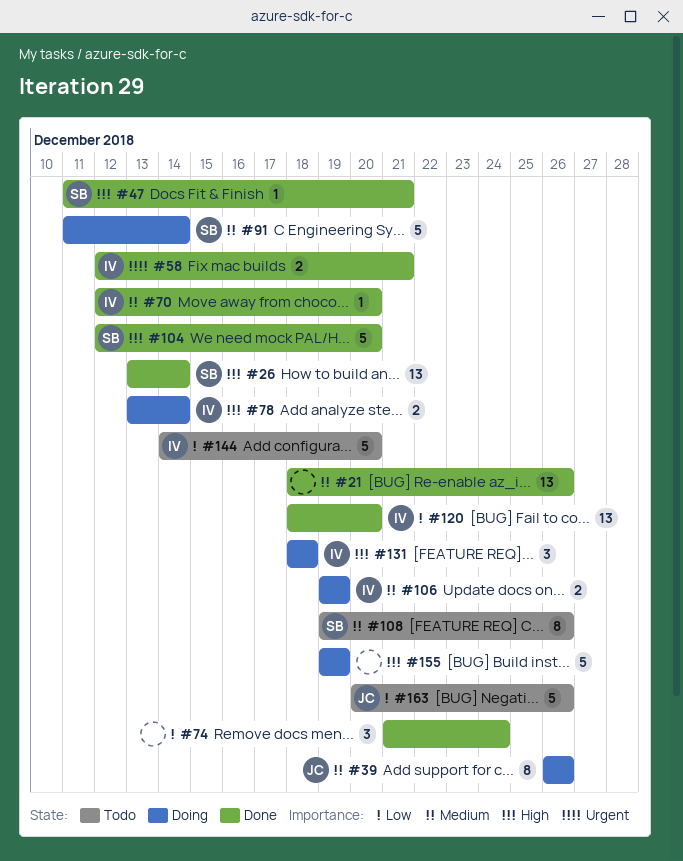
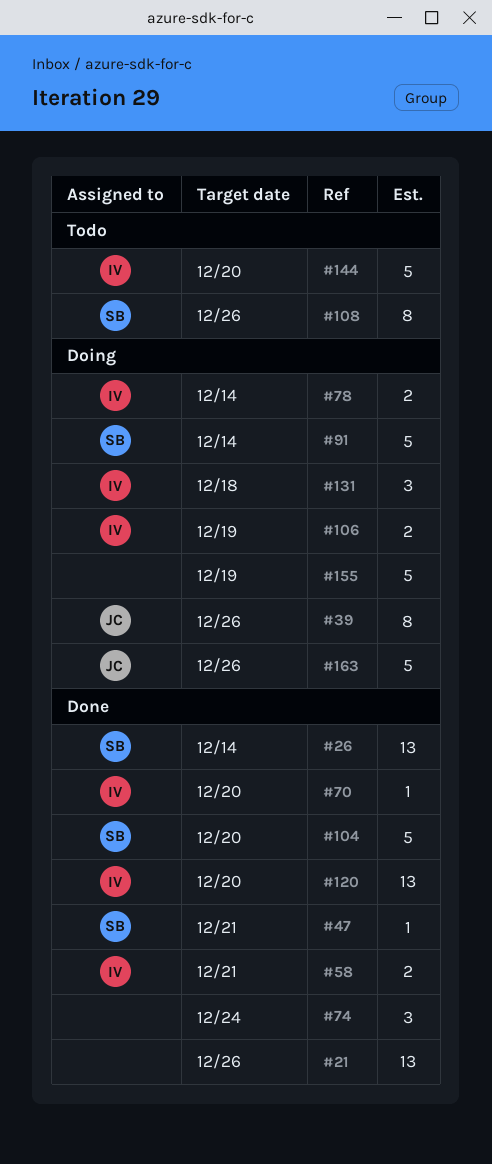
#163, status: Todo -> Doing

